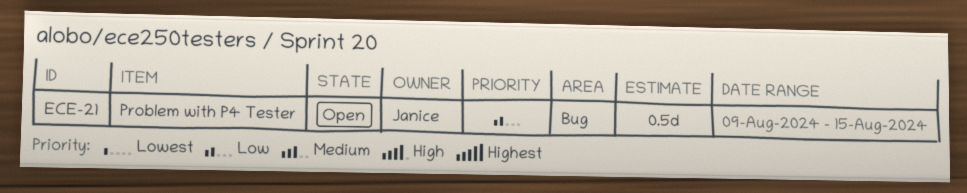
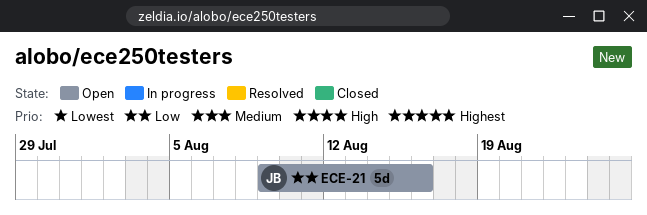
ECE-21, estimate: 0.5d -> 5d
ECE-21, due: Aug 15 -> Aug 16

